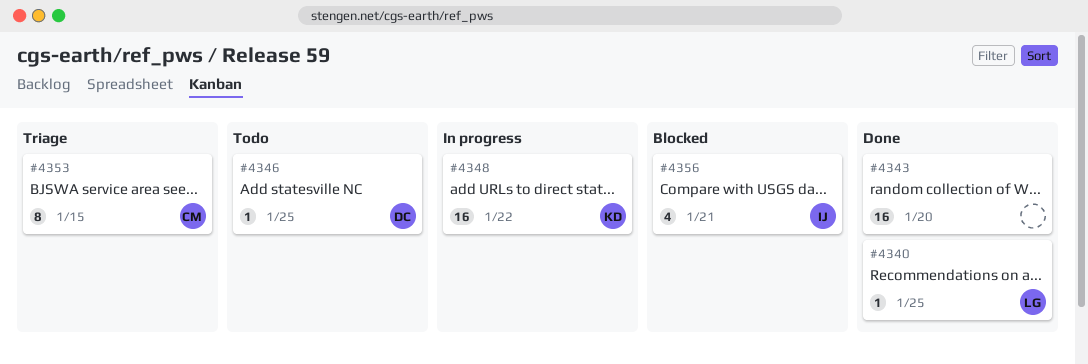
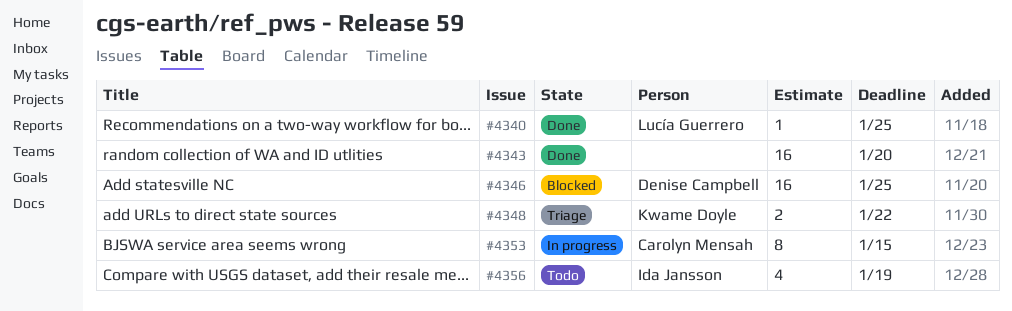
#4346, status: Todo -> Blocked
#4346, estimate: 1 -> 16
#4348, status: In progress -> Triage
#4348, estimate: 16 -> 2
#4353, status: Triage -> In progress
#4356, status: Blocked -> Todo
#4356, due: Jan 21 -> Jan 19

